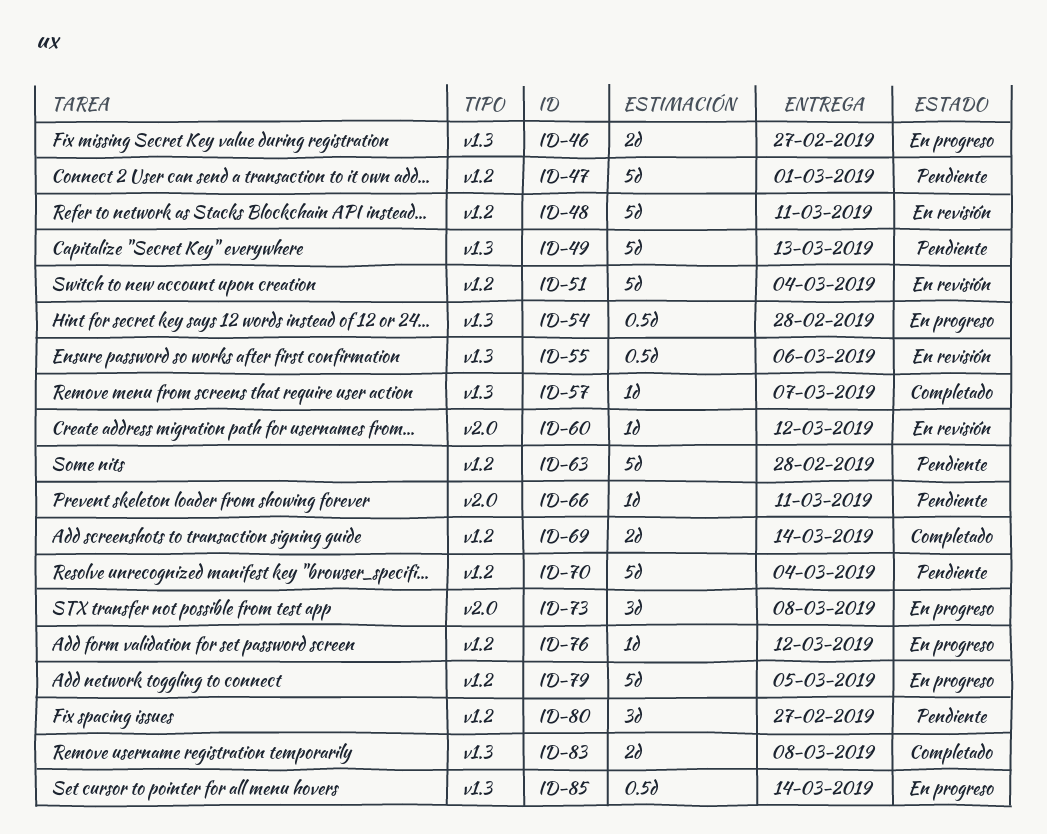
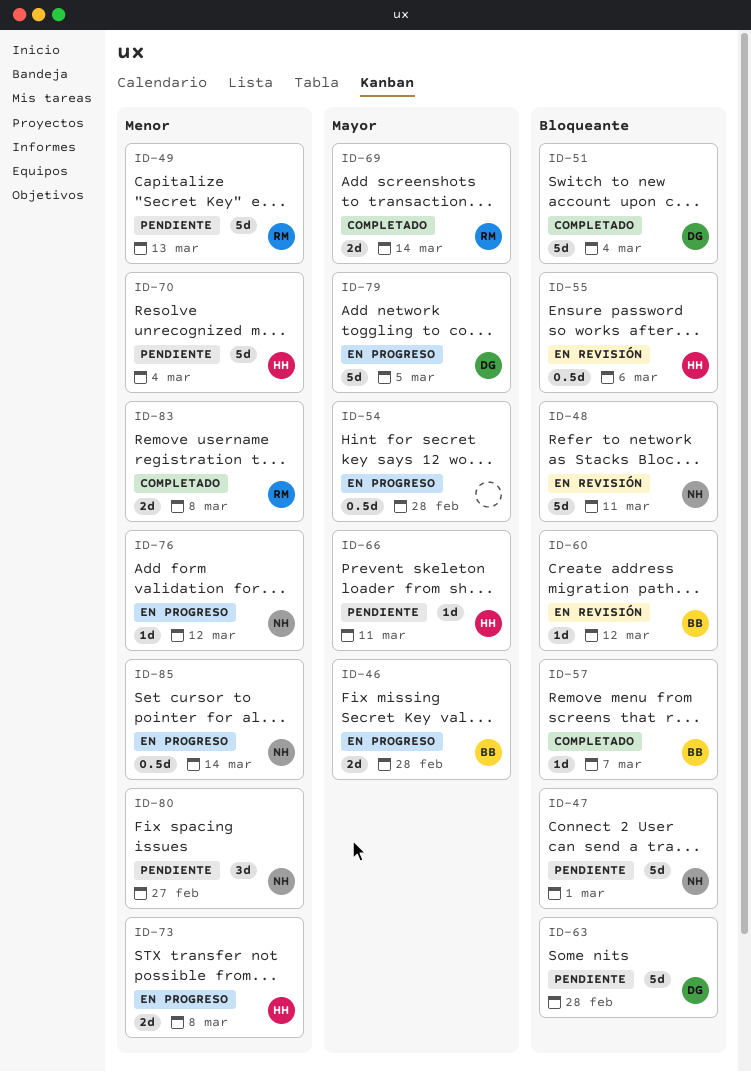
ID-46, due: Feb 27 -> Feb 28
ID-51, status: En revisión -> Completado
ID-73, estimate: 3d -> 2d

